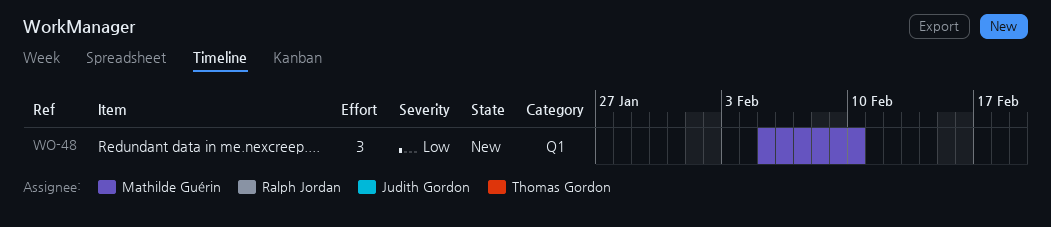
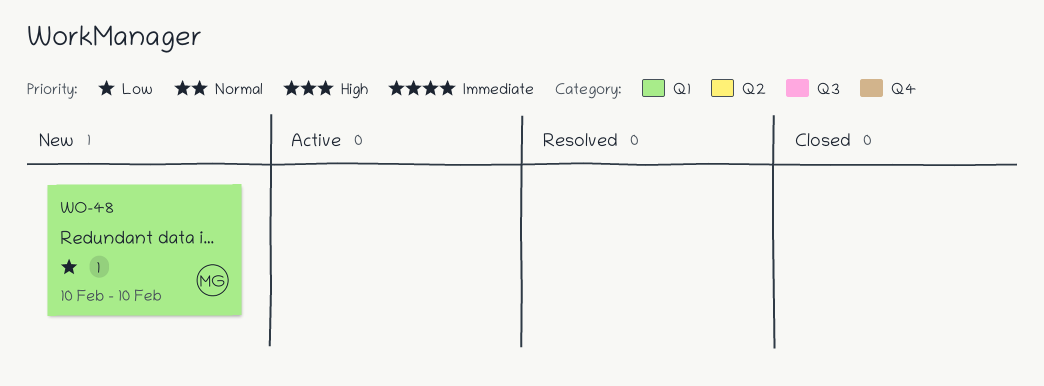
WO-48, estimate: 3 -> 1
WO-48, start: Feb 5 -> Feb 10

